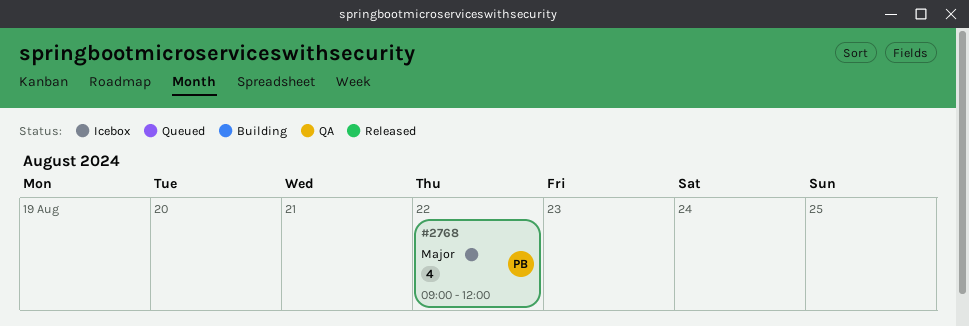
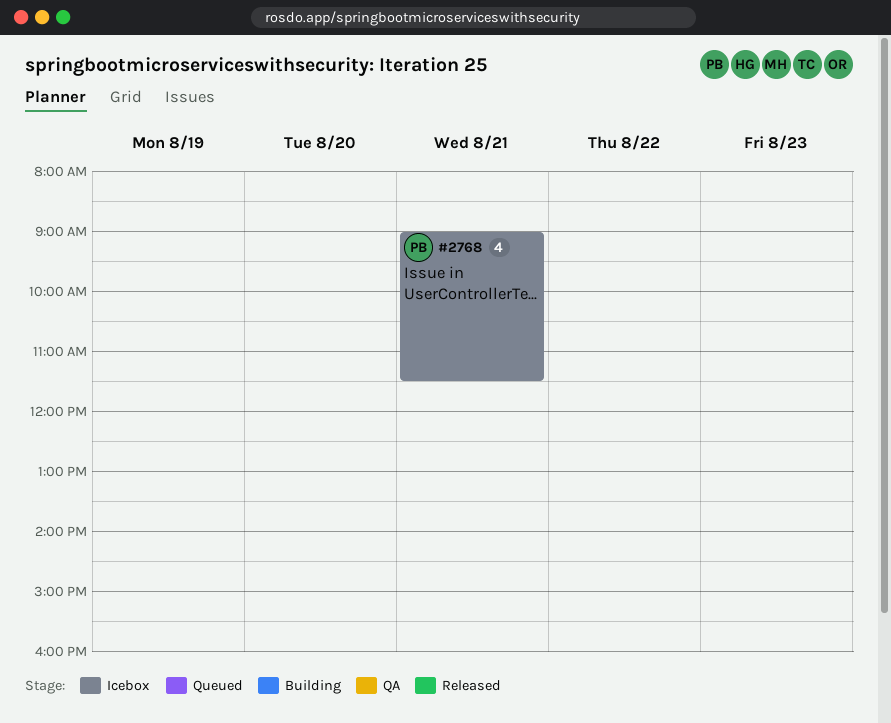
#2768, day: Aug 22 -> Aug 21
#2768, ends: 12:00 -> 11:30

